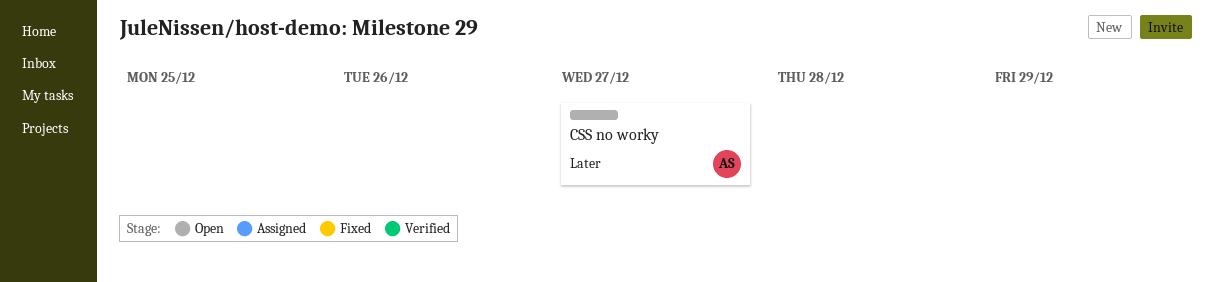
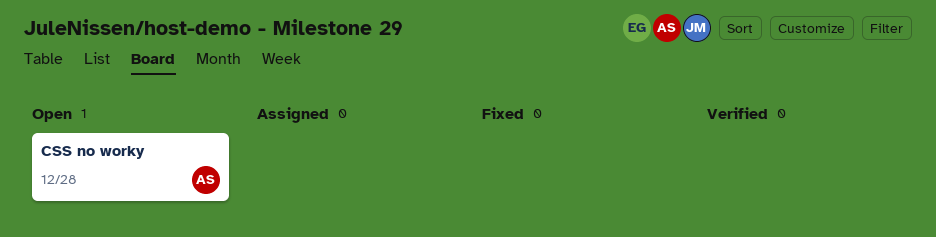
CSS no worky, due: Dec 27 -> Dec 28

